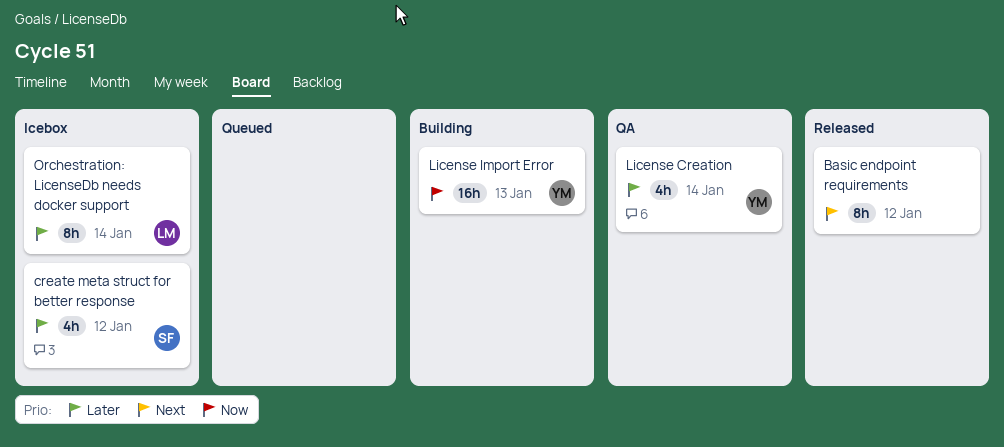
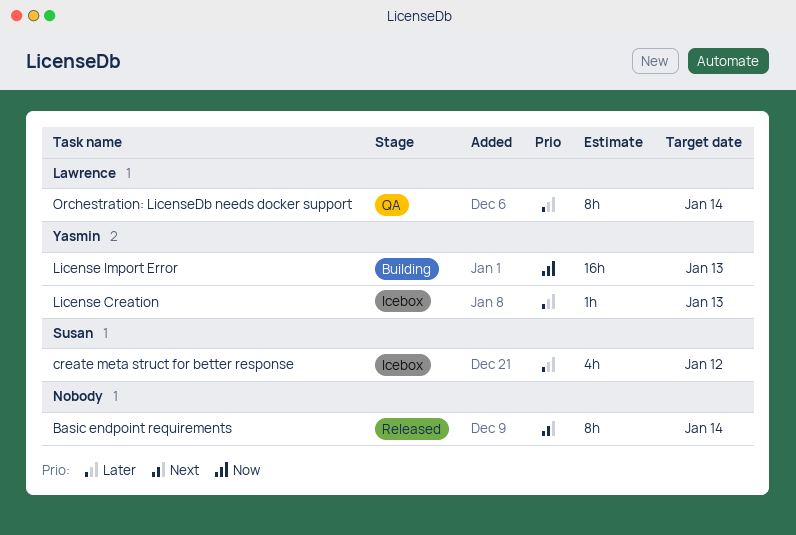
Basic endpoint requirements, due: Jan 12 -> Jan 14
License Creation, status: QA -> Icebox
License Creation, estimate: 4h -> 1h
License Creation, due: Jan 14 -> Jan 13
Orchestration: LicenseDb needs docker support, status: Icebox -> QA

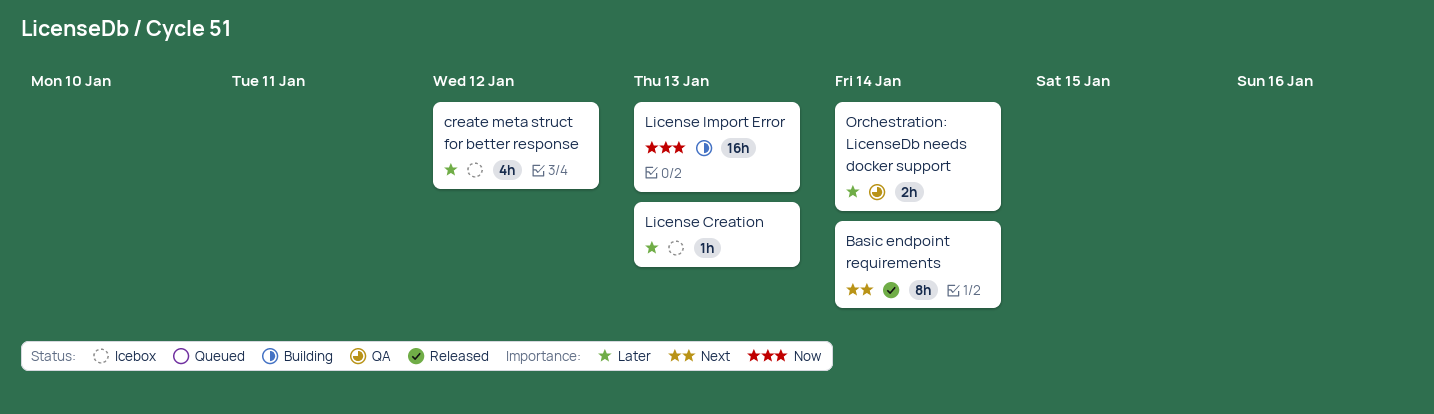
Orchestration: LicenseDb needs docker support, estimate: 8h -> 2h

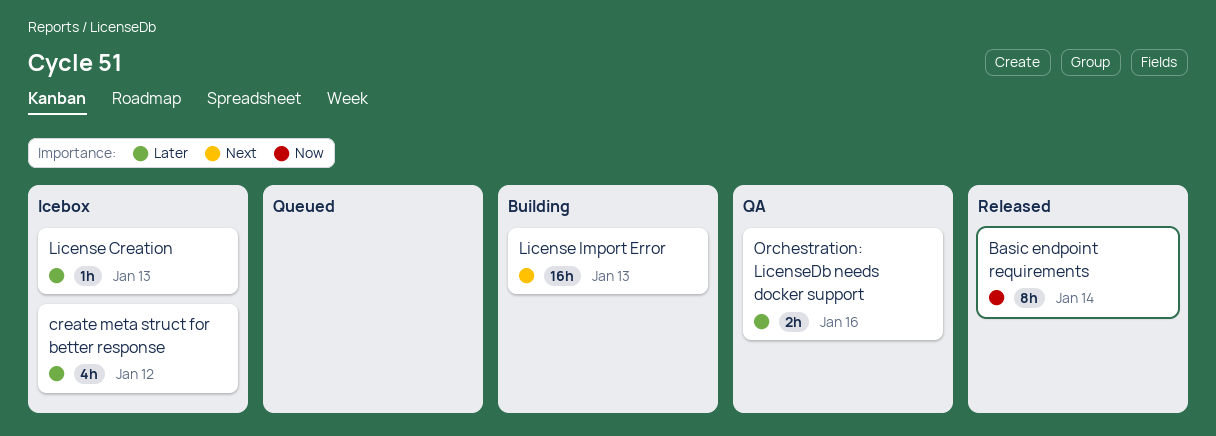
Basic endpoint requirements, priority: Next -> Now
License Import Error, priority: Now -> Next
Orchestration: LicenseDb needs docker support, due: Jan 14 -> Jan 16

